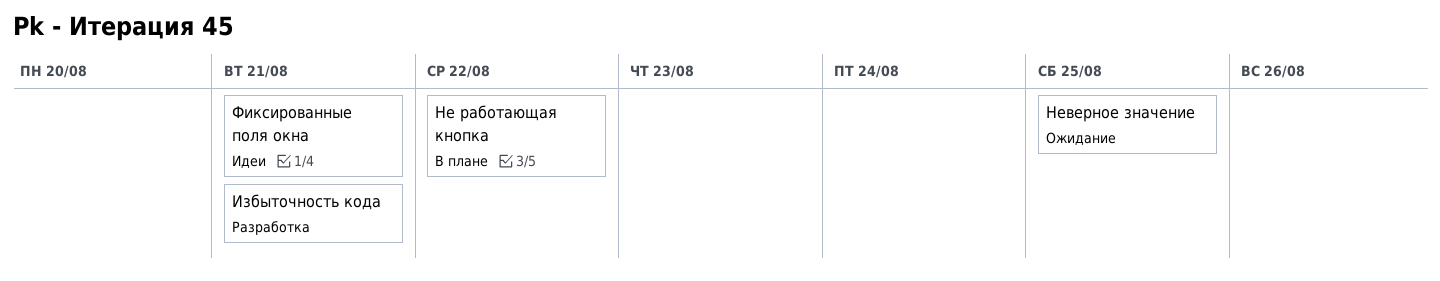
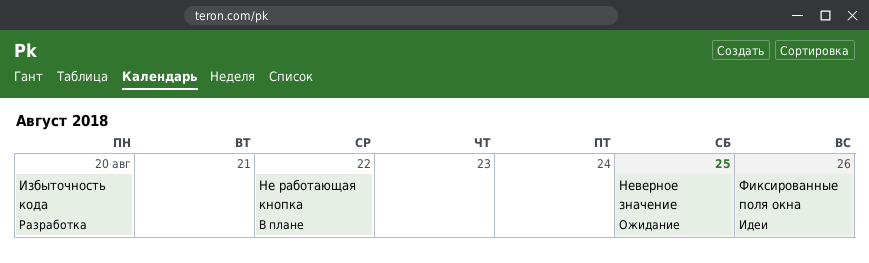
Избыточность кода, due: Aug 21 -> Aug 20
Фиксированные поля окна, due: Aug 21 -> Aug 26

